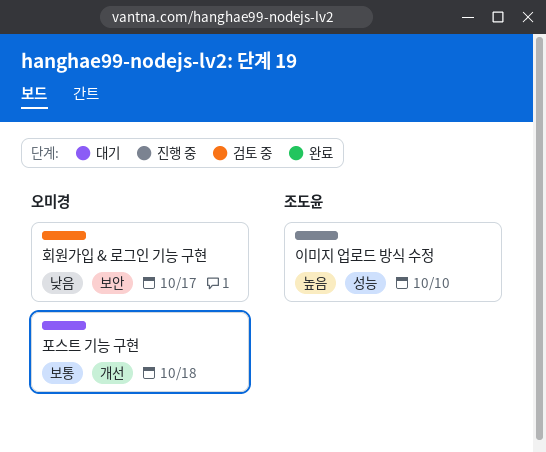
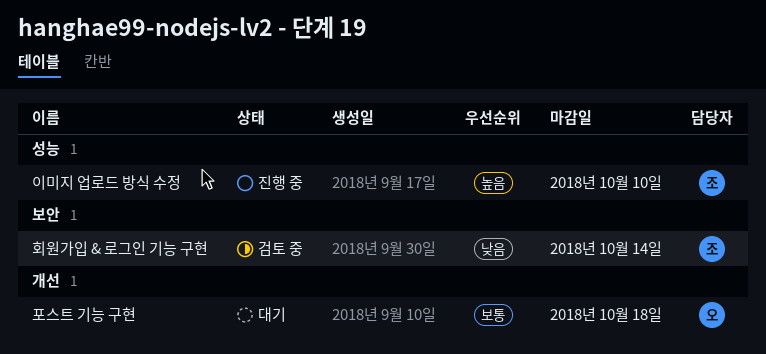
회원가입 & 로그인 기능 구현, owner: 오미경 -> 조도윤
회원가입 & 로그인 기능 구현, due: Oct 17 -> Oct 14

